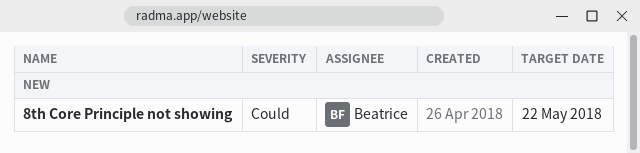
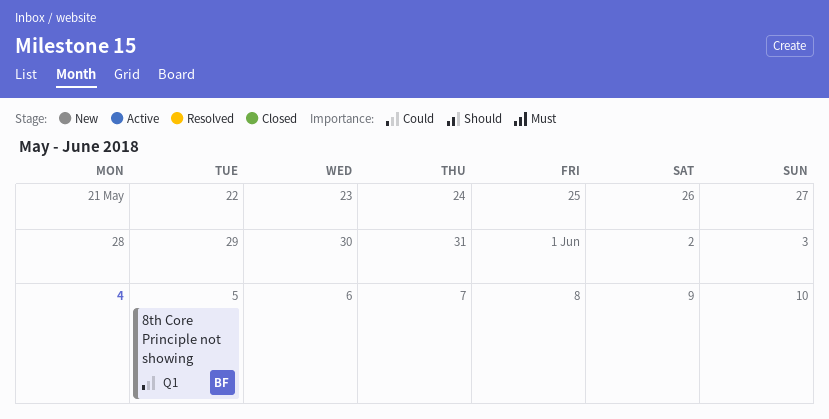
8th Core Principle not showing, due: May 22 -> Jun 5

